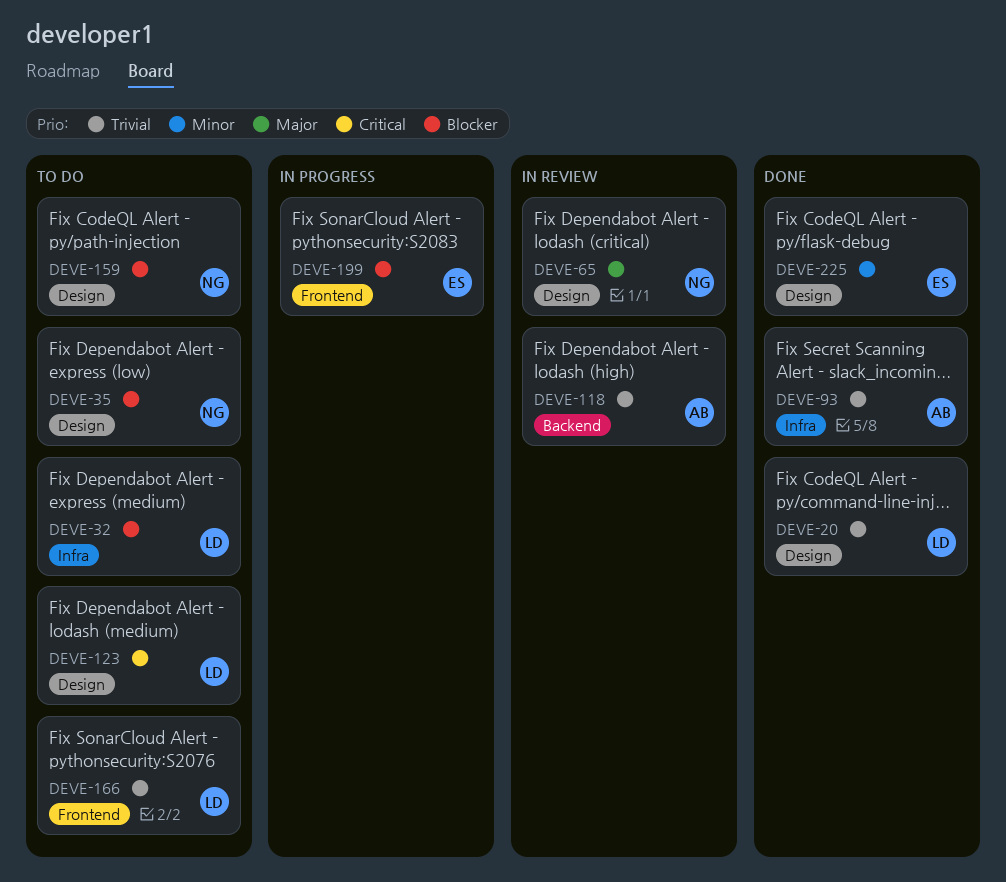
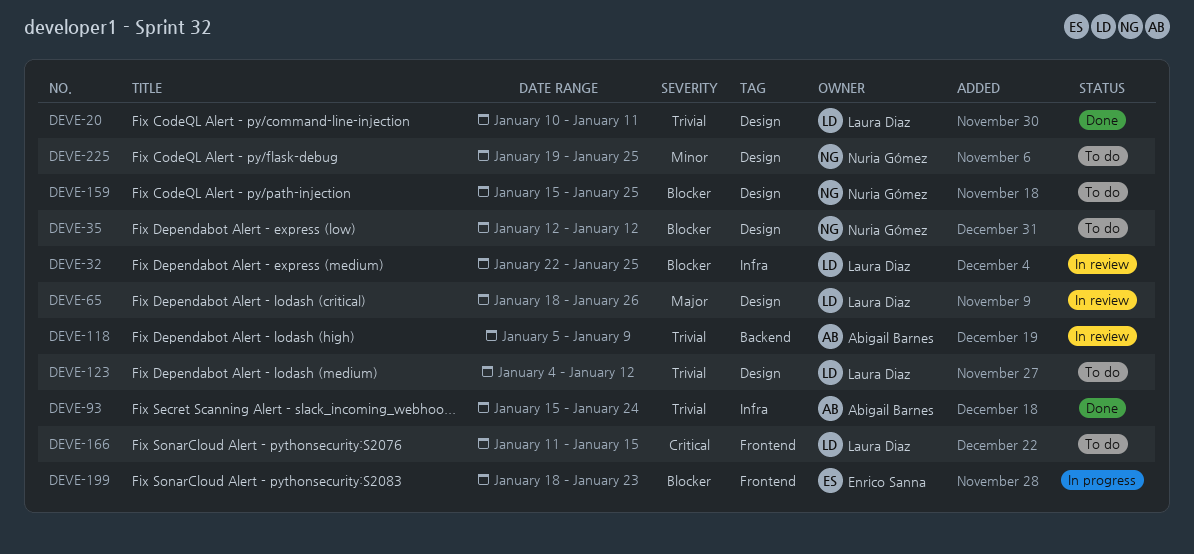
DEVE-32, status: To do -> In review
DEVE-65, owner: Nuria Gómez -> Laura Diaz
DEVE-123, priority: Critical -> Trivial
DEVE-166, priority: Trivial -> Critical
DEVE-225, status: Done -> To do
DEVE-225, owner: Enrico Sanna -> Nuria Gómez

